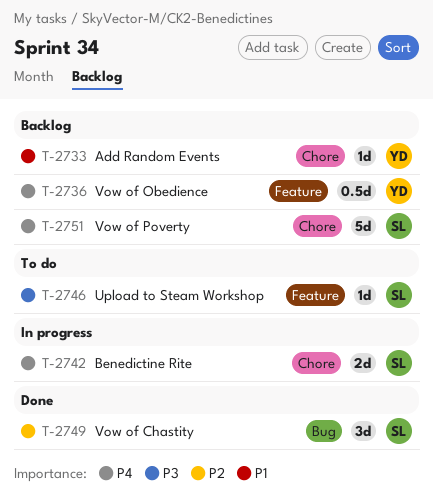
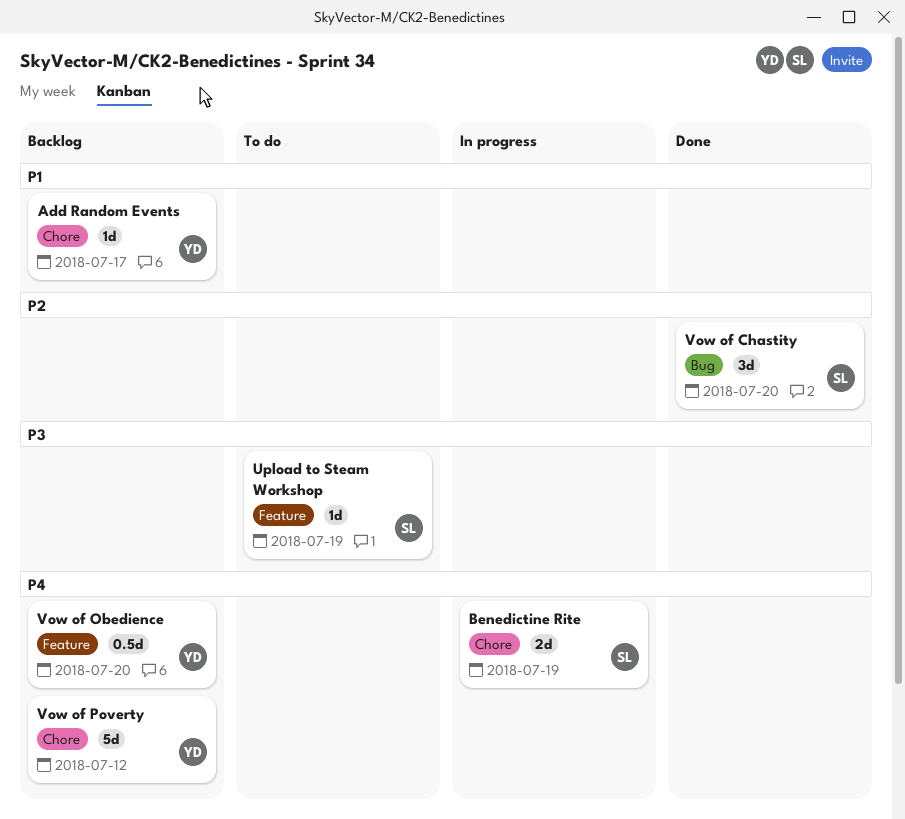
Vow of Poverty, owner: SL -> YD

